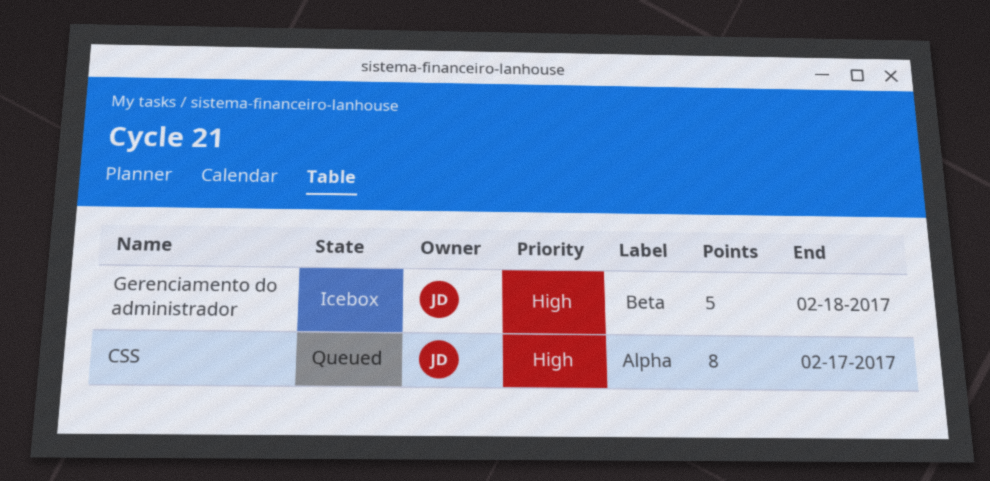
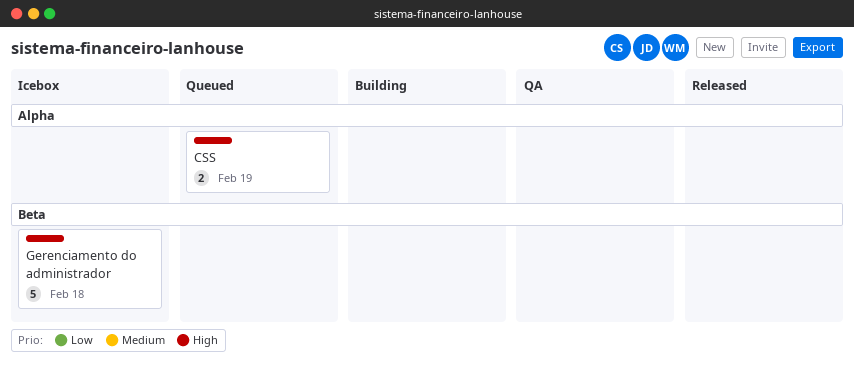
CSS, estimate: 8 -> 2
CSS, due: Feb 17 -> Feb 19

